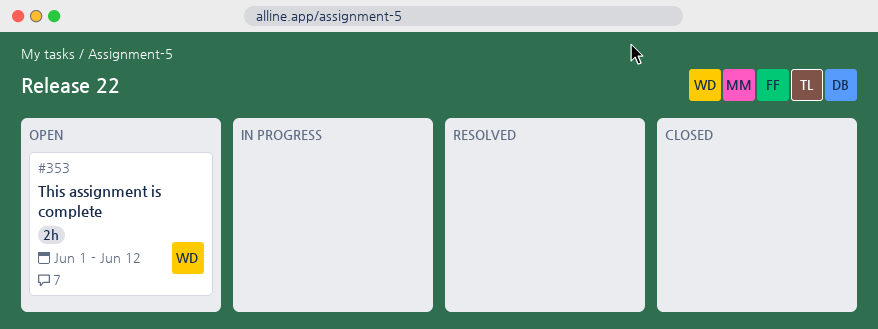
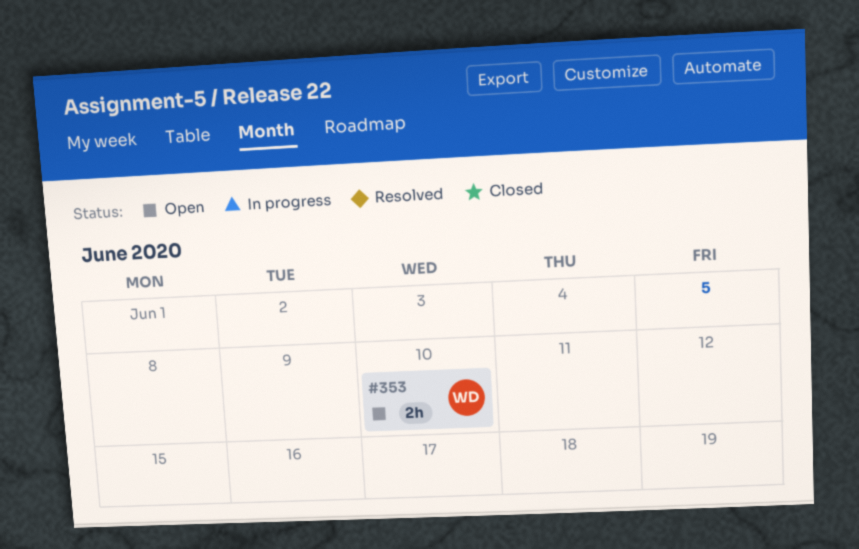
#353, due: Jun 12 -> Jun 10

